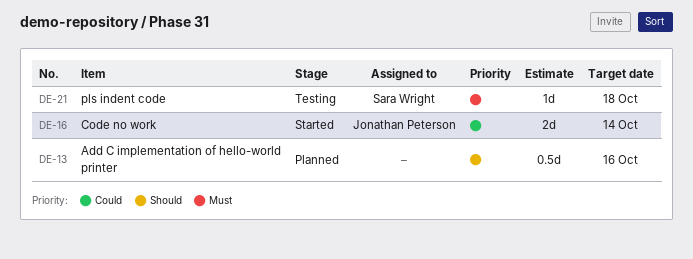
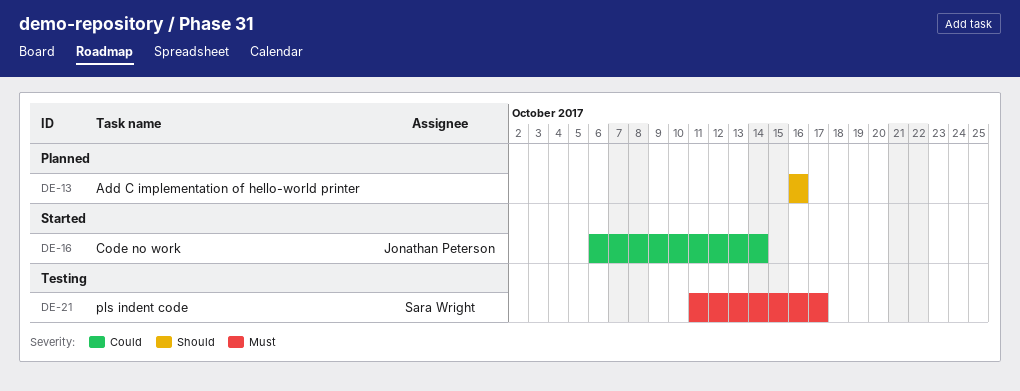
DE-21, due: Oct 18 -> Oct 17

